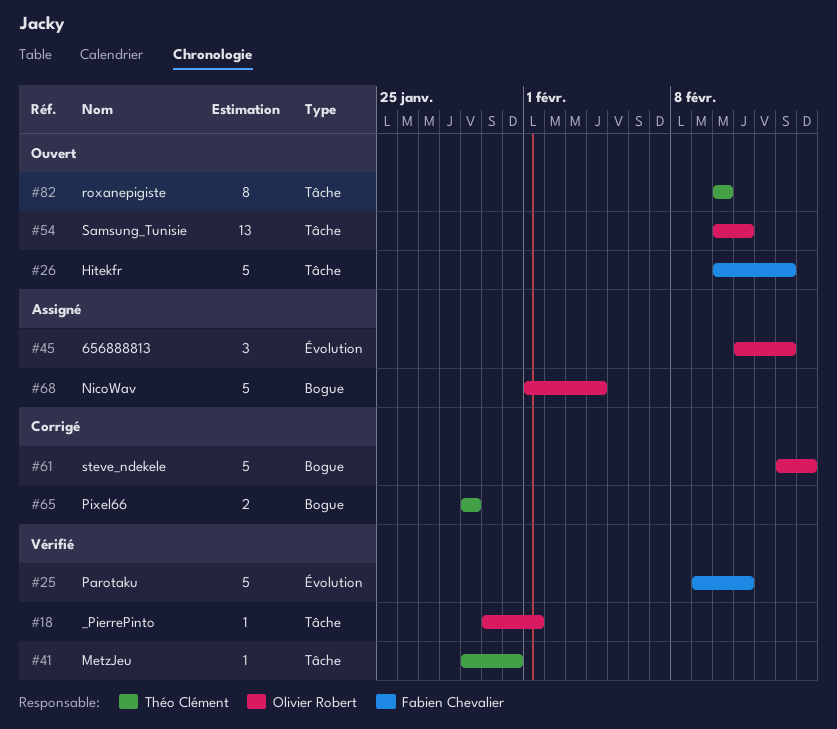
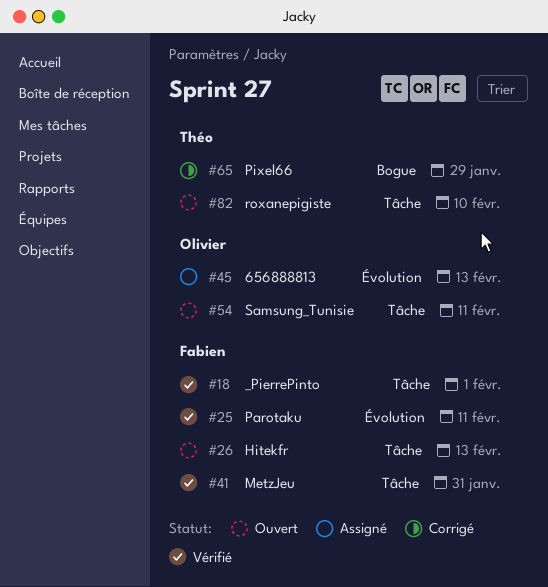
#18, owner: Olivier Robert -> Fabien Chevalier
#41, owner: Théo Clément -> Fabien Chevalier
#61: present -> none
#68: present -> none

